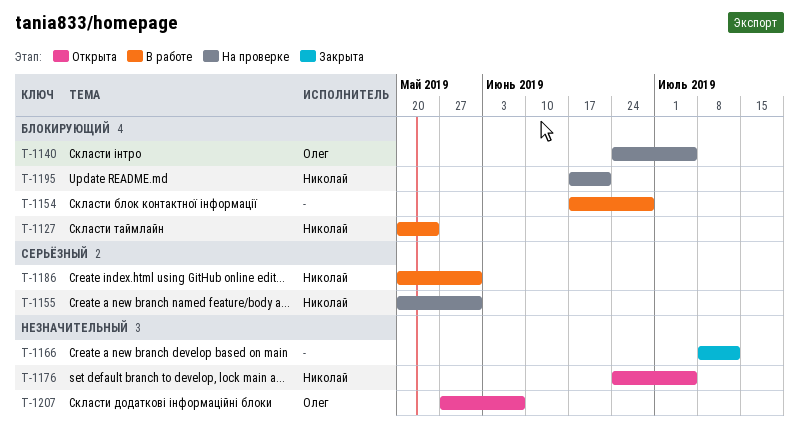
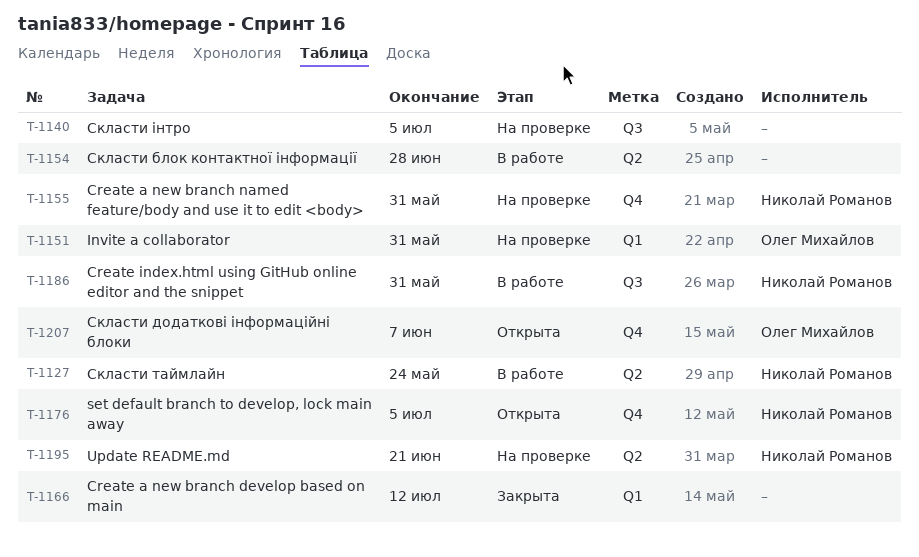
T-1140, owner: Олег Михайлов -> none
T-1151: none -> present

